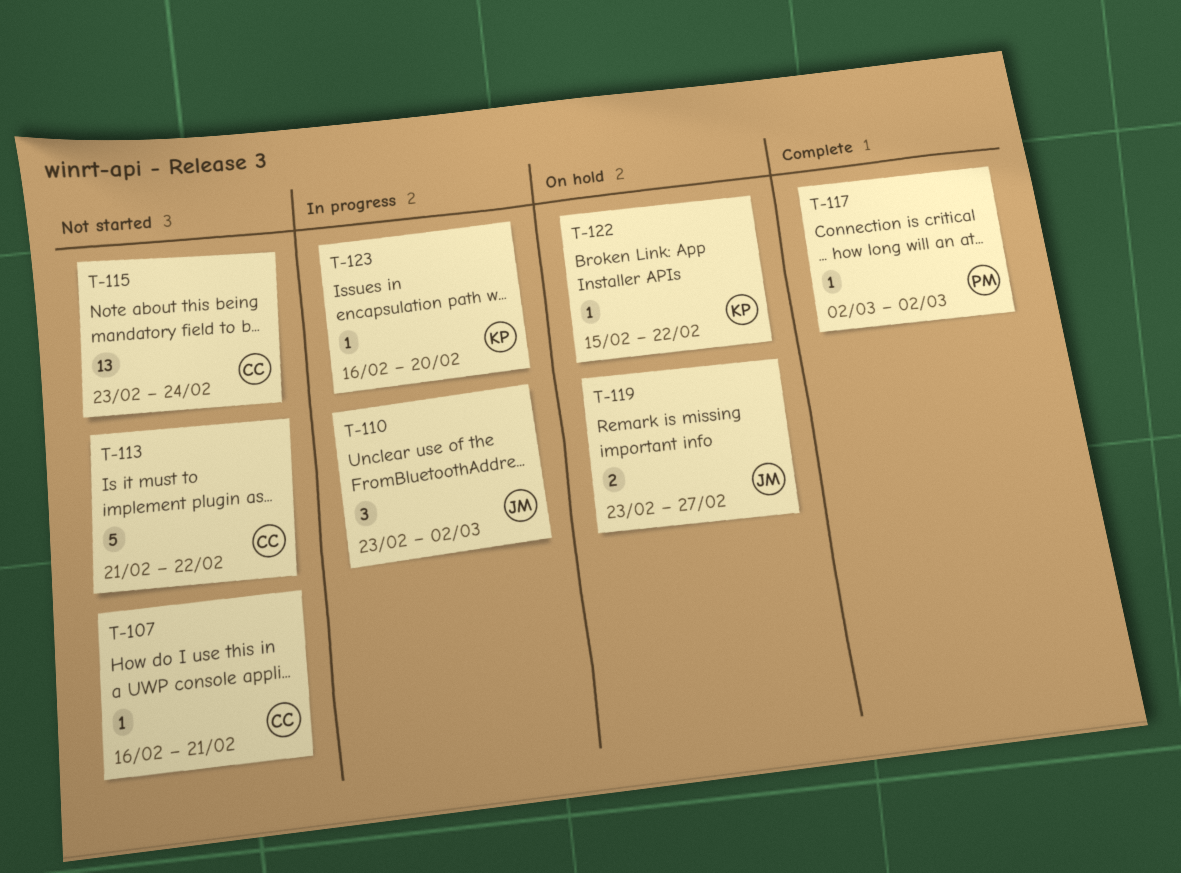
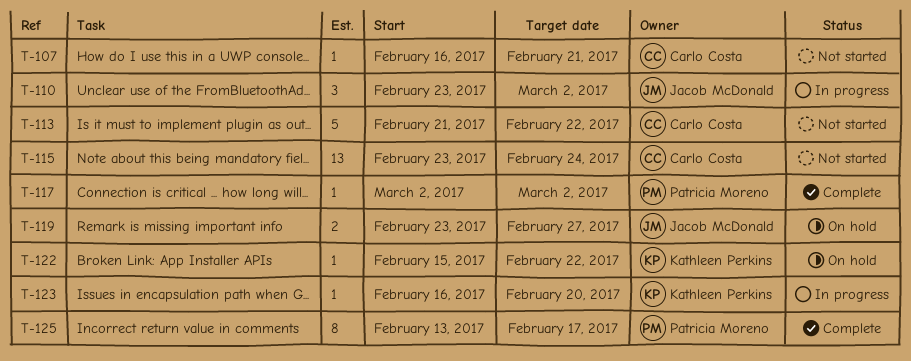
T-125: none -> present

